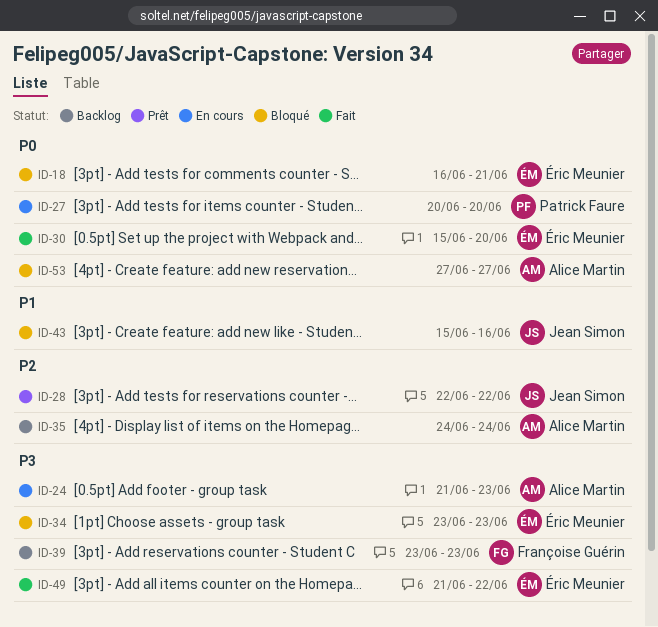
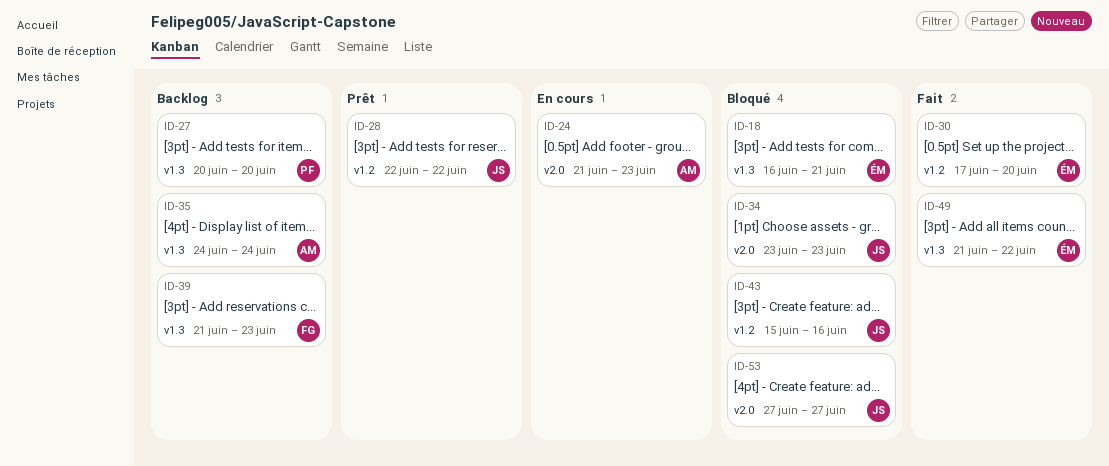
ID-27, status: En cours -> Backlog
ID-30, start: Jun 15 -> Jun 17
ID-34, owner: Éric Meunier -> Jean Simon
ID-39, start: Jun 23 -> Jun 21
ID-53, owner: Alice Martin -> Jean Simon

